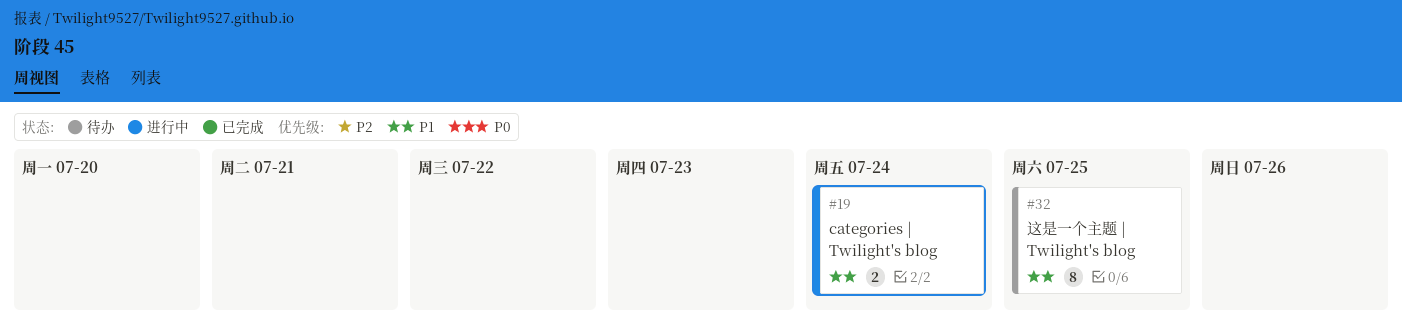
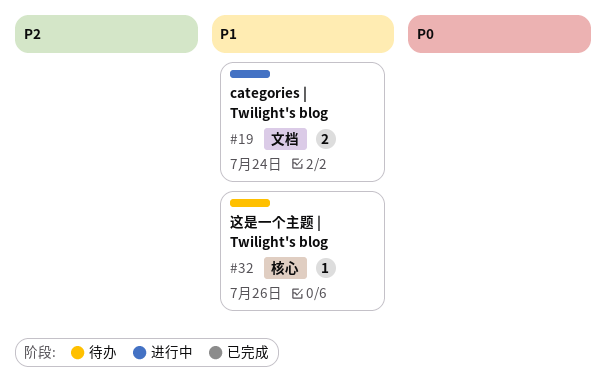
#32, estimate: 8 -> 1
#32, due: Jul 25 -> Jul 26

